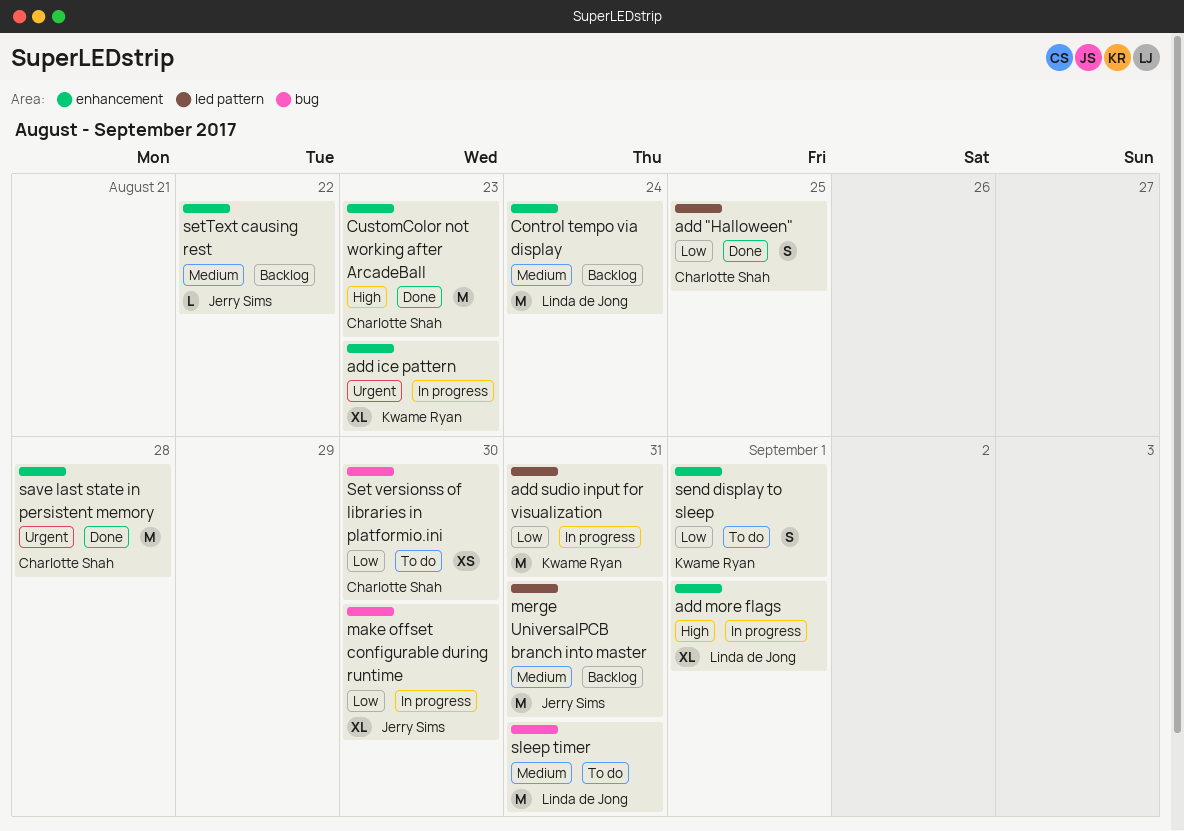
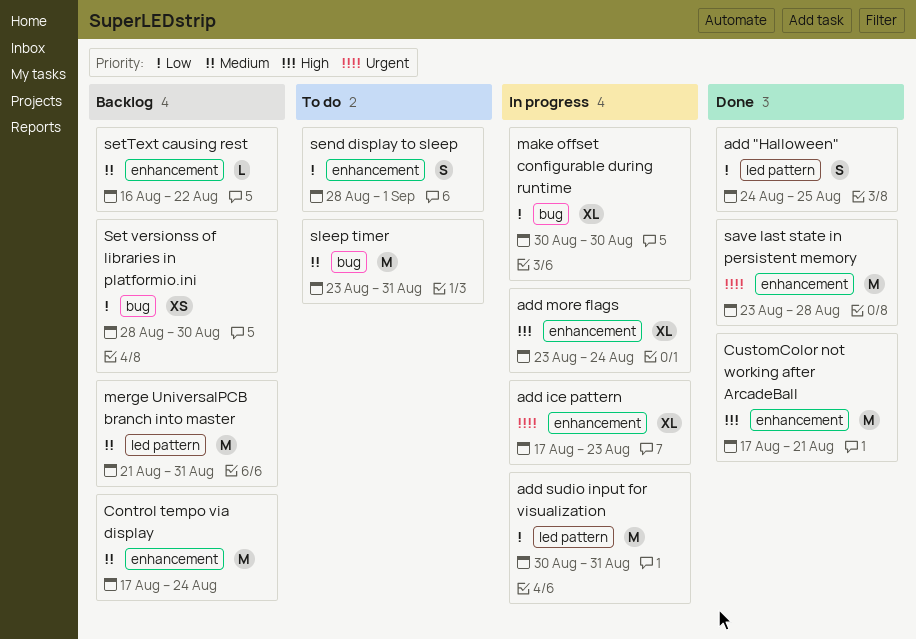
add more flags, due: Sep 1 -> Aug 24
CustomColor not working after ArcadeBall, due: Aug 23 -> Aug 21
Set versionss of libraries in platformio.ini, status: To do -> Backlog

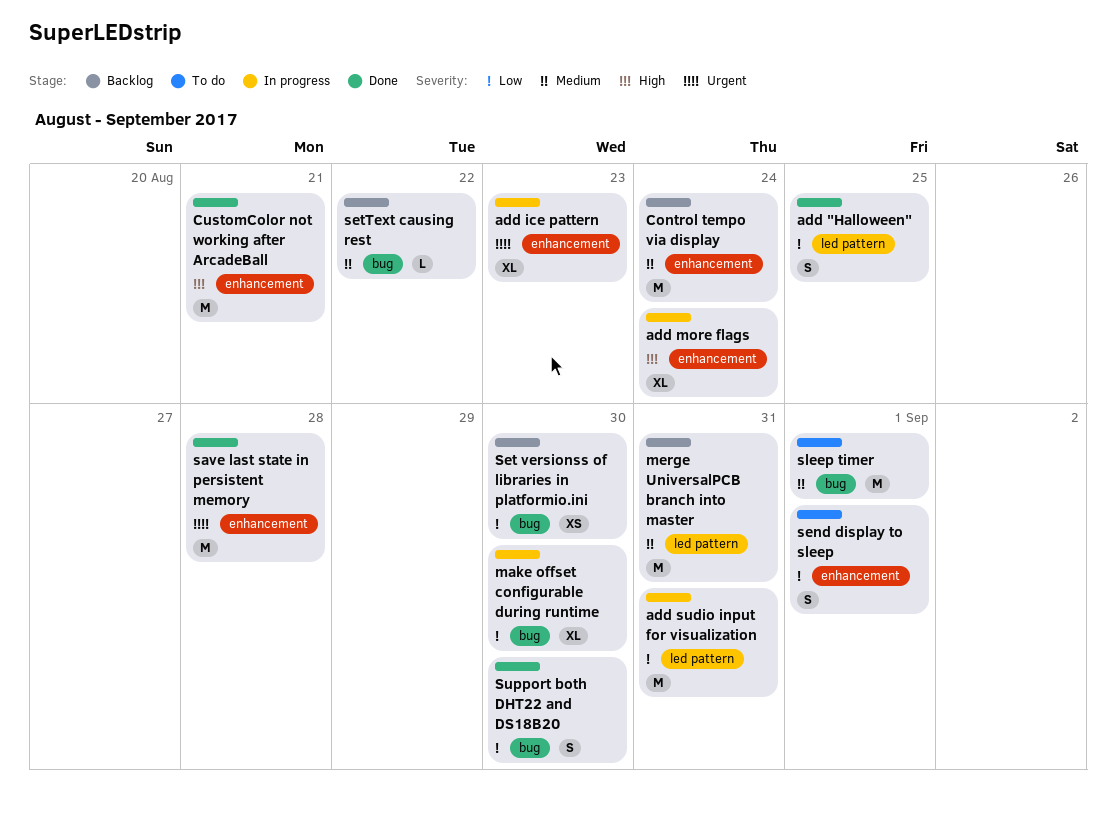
setText causing rest, label: enhancement -> bug
sleep timer, due: Aug 31 -> Sep 1
Support both DHT22 and DS18B20: none -> present

